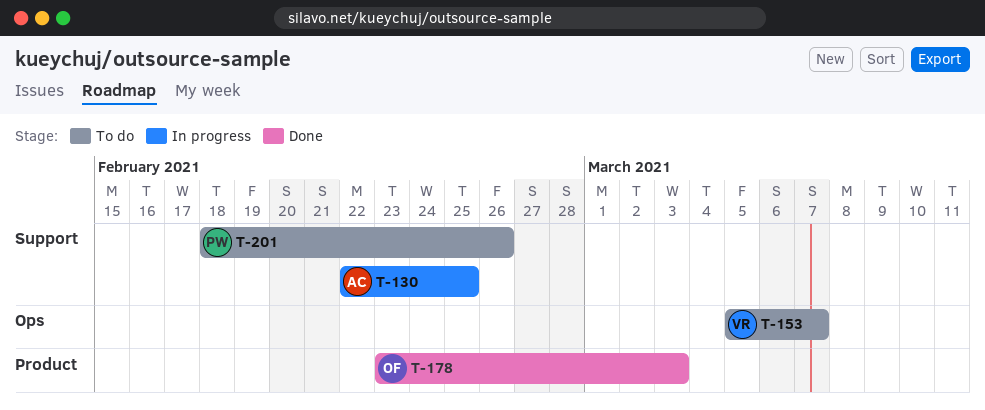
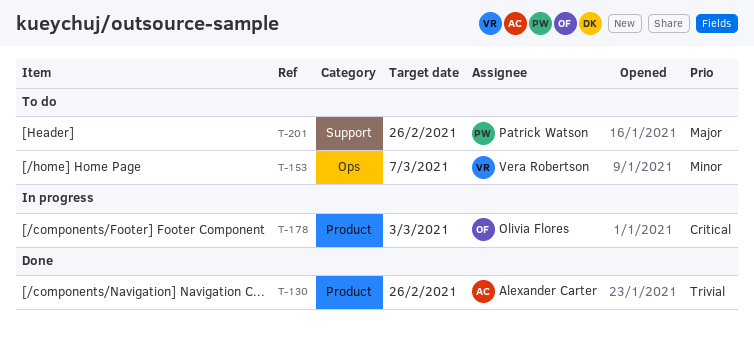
T-130, status: In progress -> Done
T-130, label: Support -> Product
T-130, due: Feb 25 -> Feb 26
T-178, status: Done -> In progress

